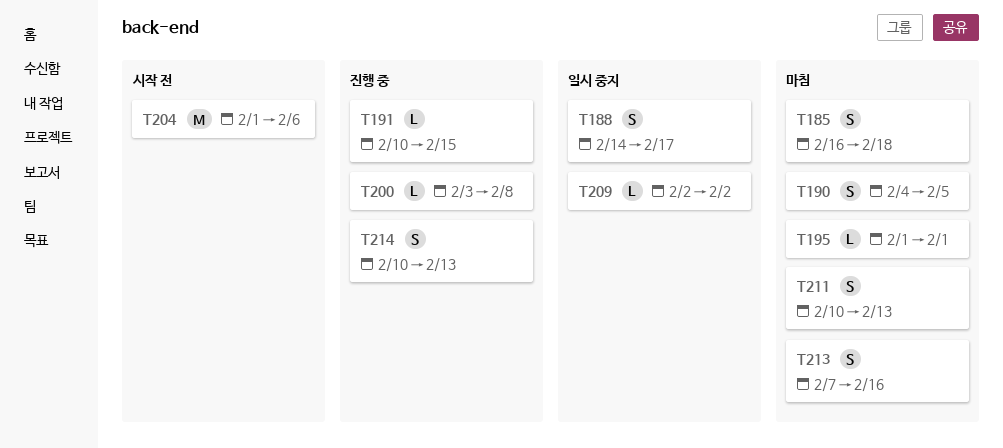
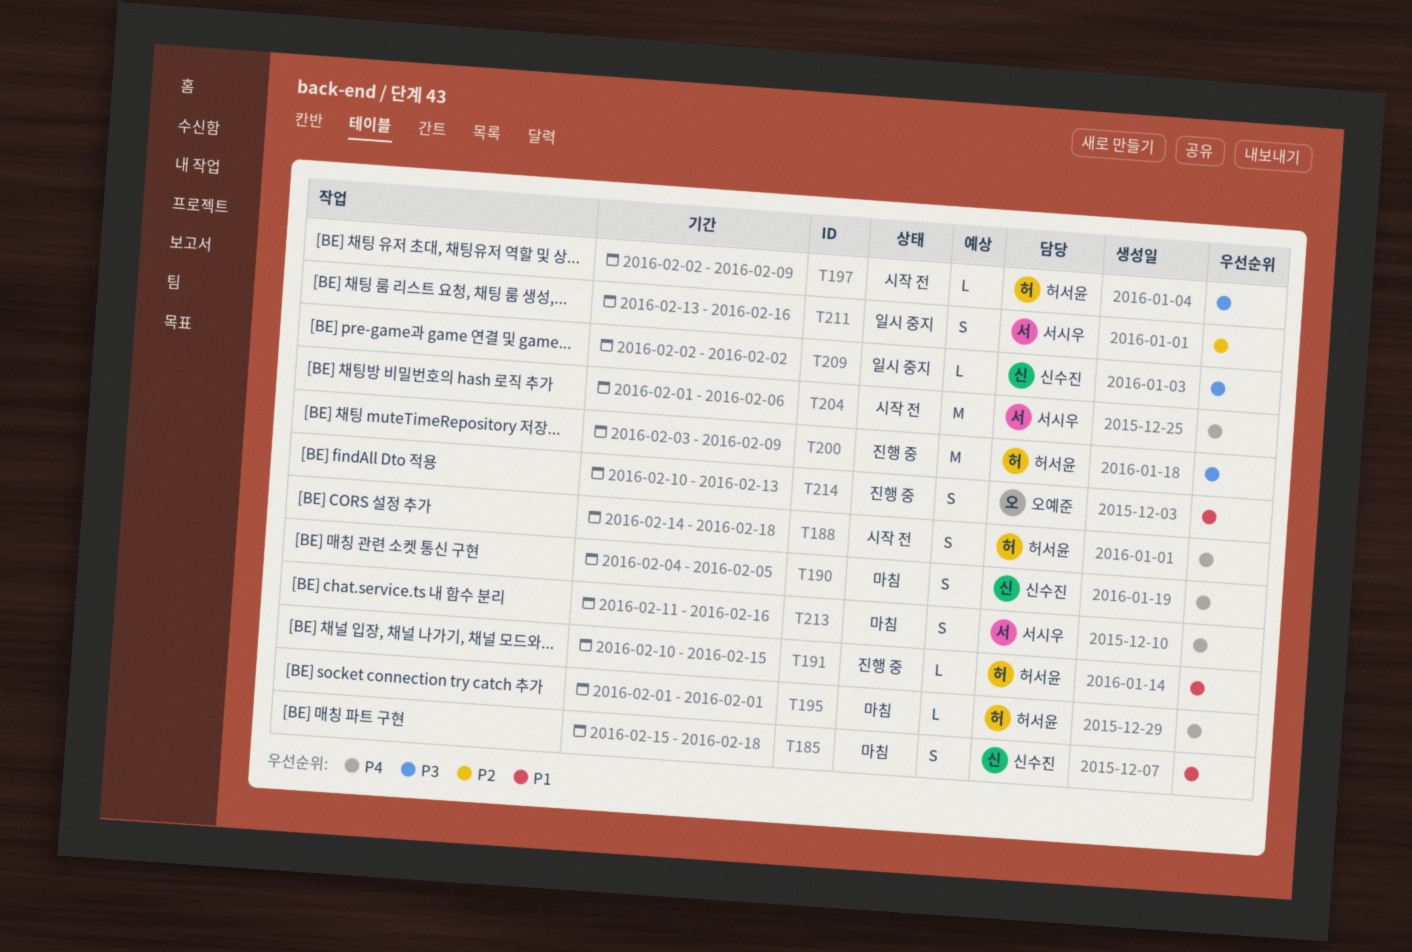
T185, start: Feb 16 -> Feb 15
T188, status: 일시 중지 -> 시작 전
T188, due: Feb 17 -> Feb 18
T197: none -> present
T200, estimate: L -> M
T200, due: Feb 8 -> Feb 9
T211, status: 마침 -> 일시 중지
T211, start: Feb 10 -> Feb 13
T211, due: Feb 13 -> Feb 16
T213, start: Feb 7 -> Feb 11

